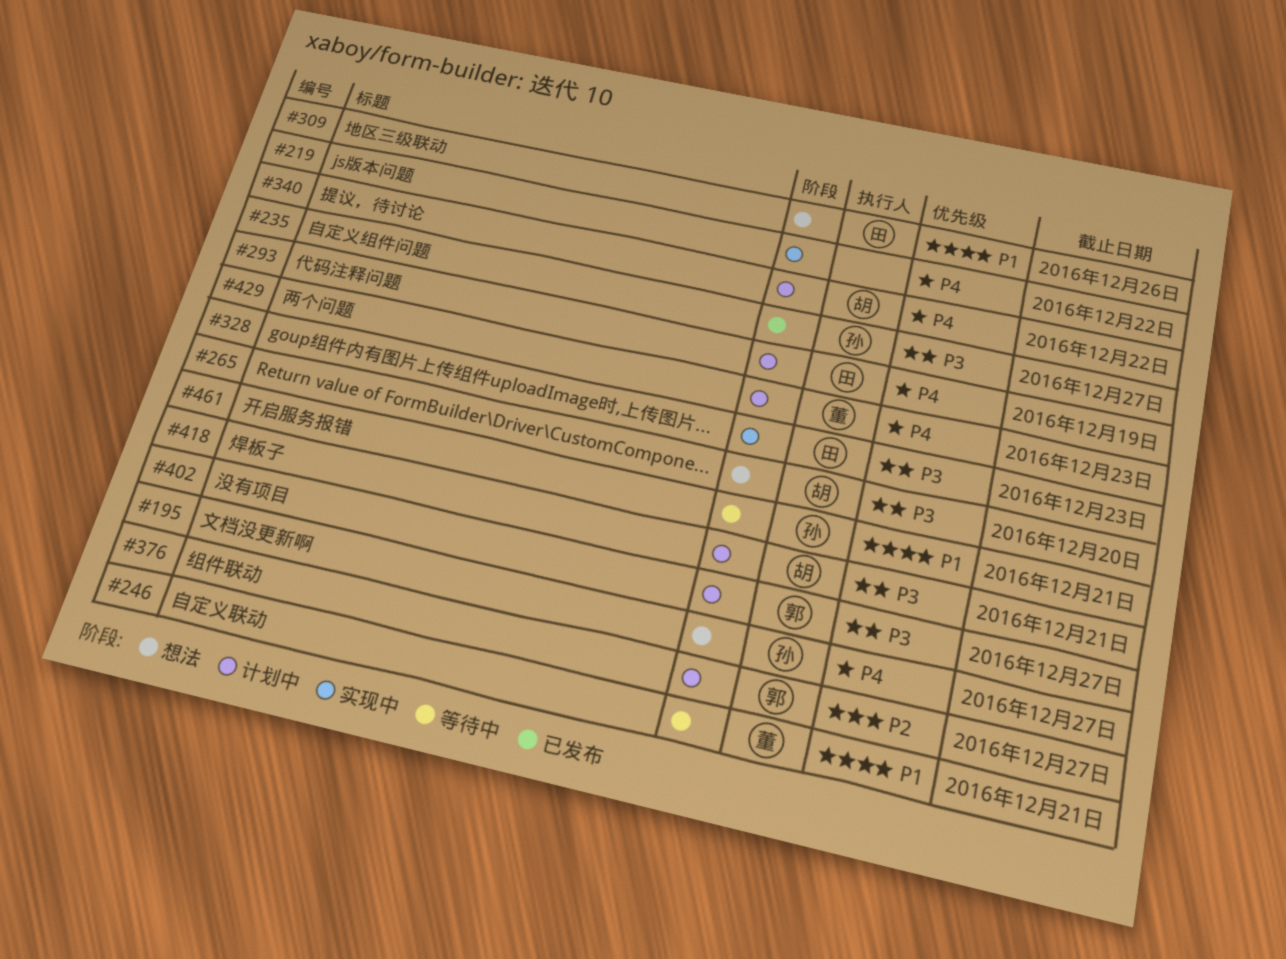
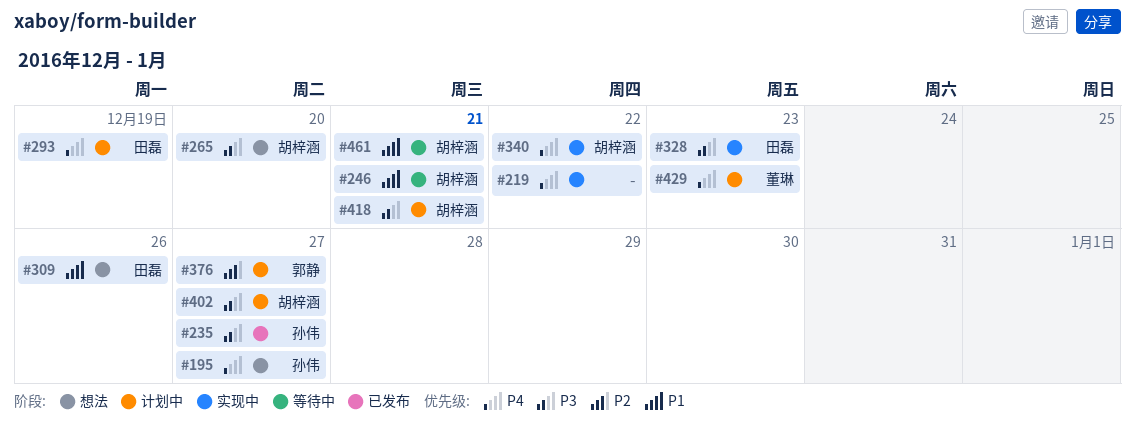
#246, owner: 董琳 -> 胡梓涵
#340, status: 计划中 -> 实现中
#402, owner: 郭静 -> 胡梓涵
#461, owner: 孙伟 -> 胡梓涵

